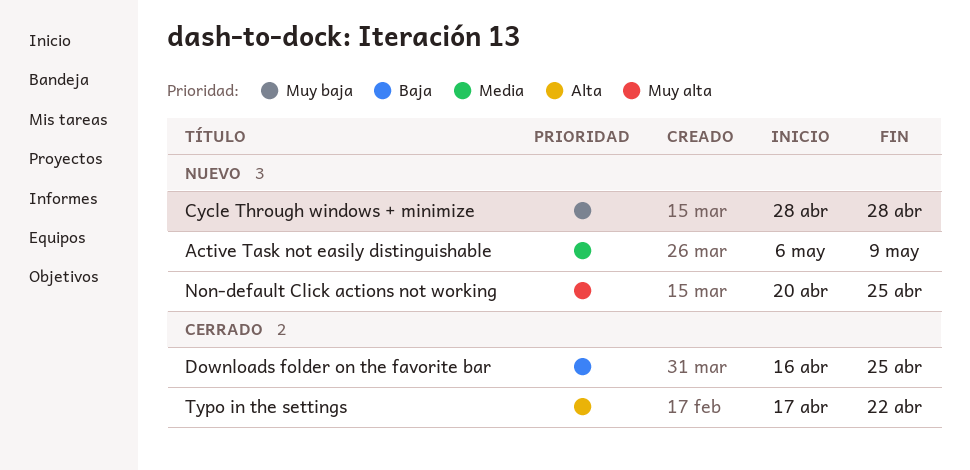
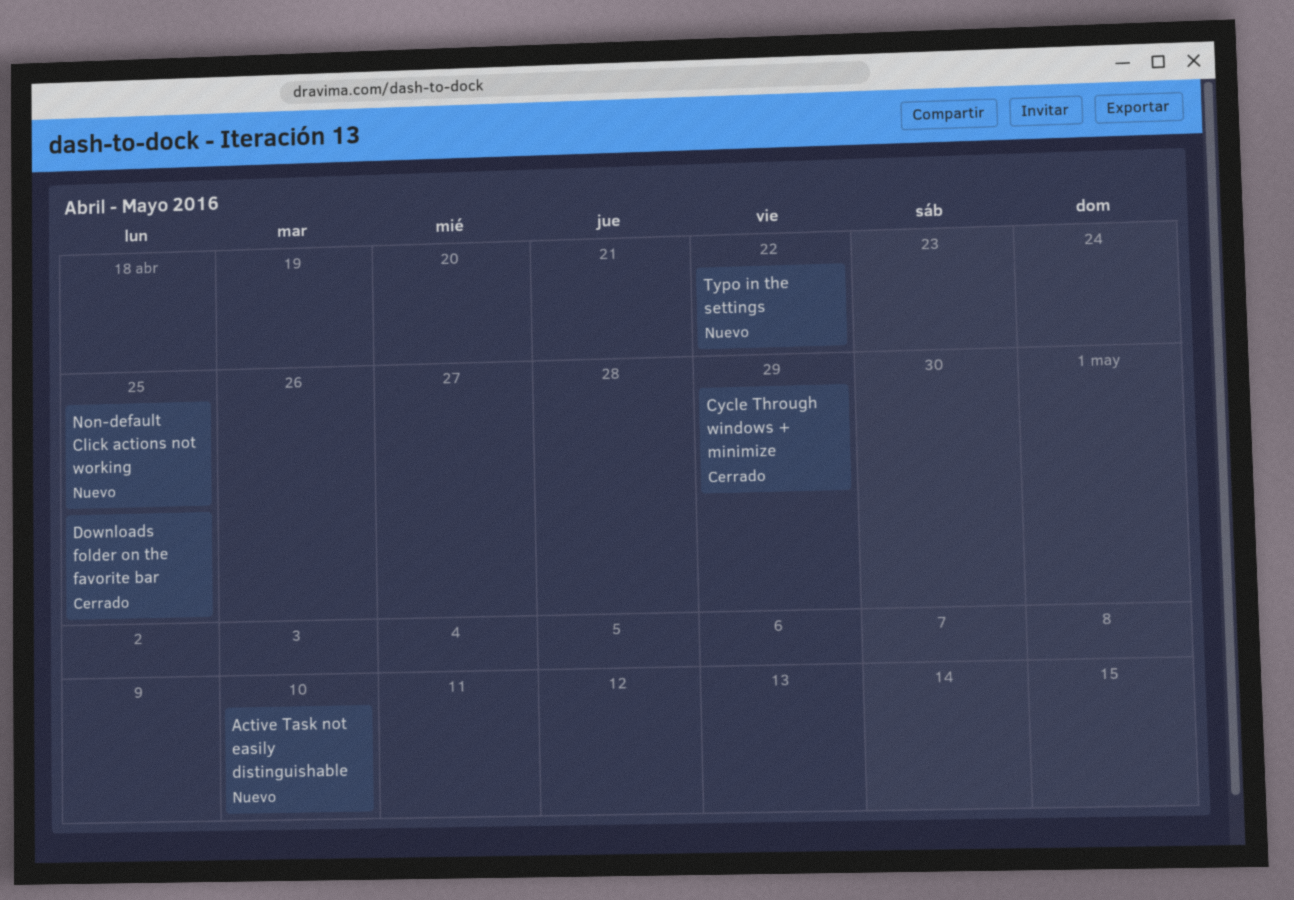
Active Task not easily distinguishable, due: May 9 -> May 10
Cycle Through windows + minimize, status: Nuevo -> Cerrado
Cycle Through windows + minimize, due: Apr 28 -> Apr 29
Typo in the settings, status: Cerrado -> Nuevo

